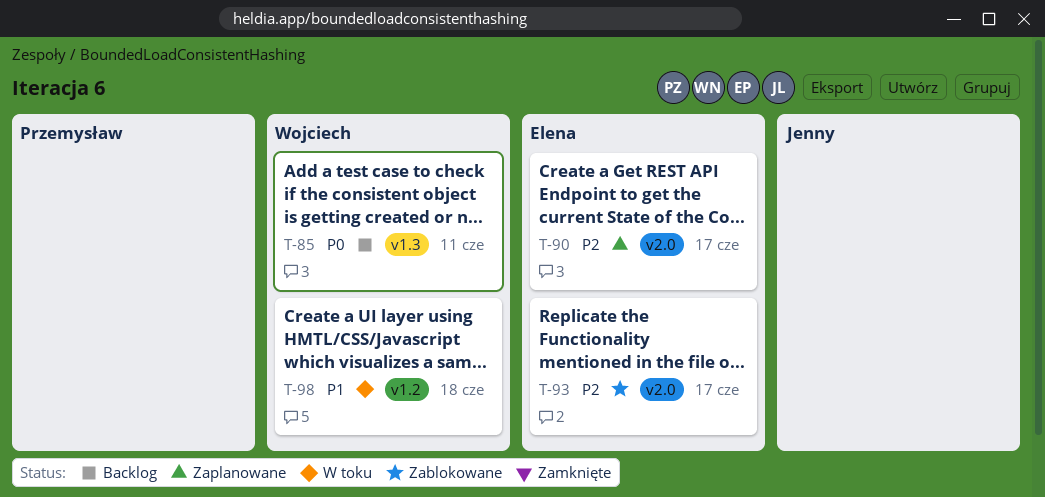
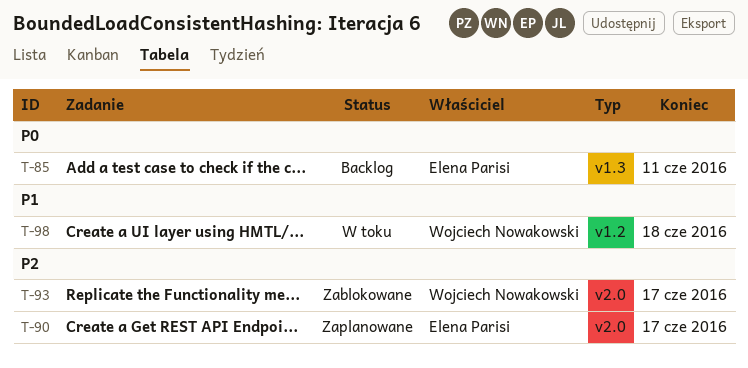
T-85, owner: Wojciech Nowakowski -> Elena Parisi
T-93, owner: Elena Parisi -> Wojciech Nowakowski

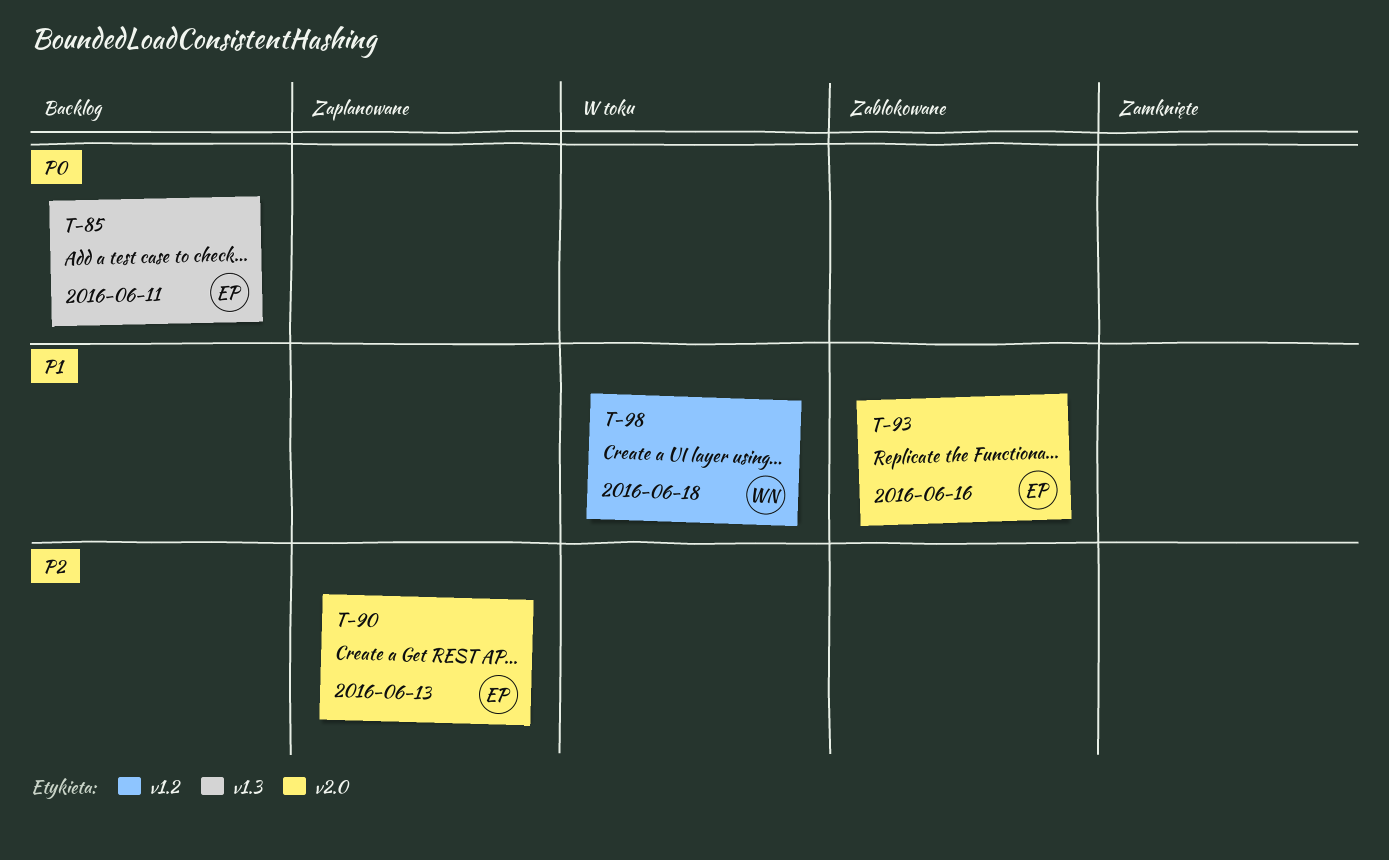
T-90, due: Jun 17 -> Jun 13
T-93, owner: Wojciech Nowakowski -> Elena Parisi
T-93, priority: P2 -> P1
T-93, due: Jun 17 -> Jun 16

